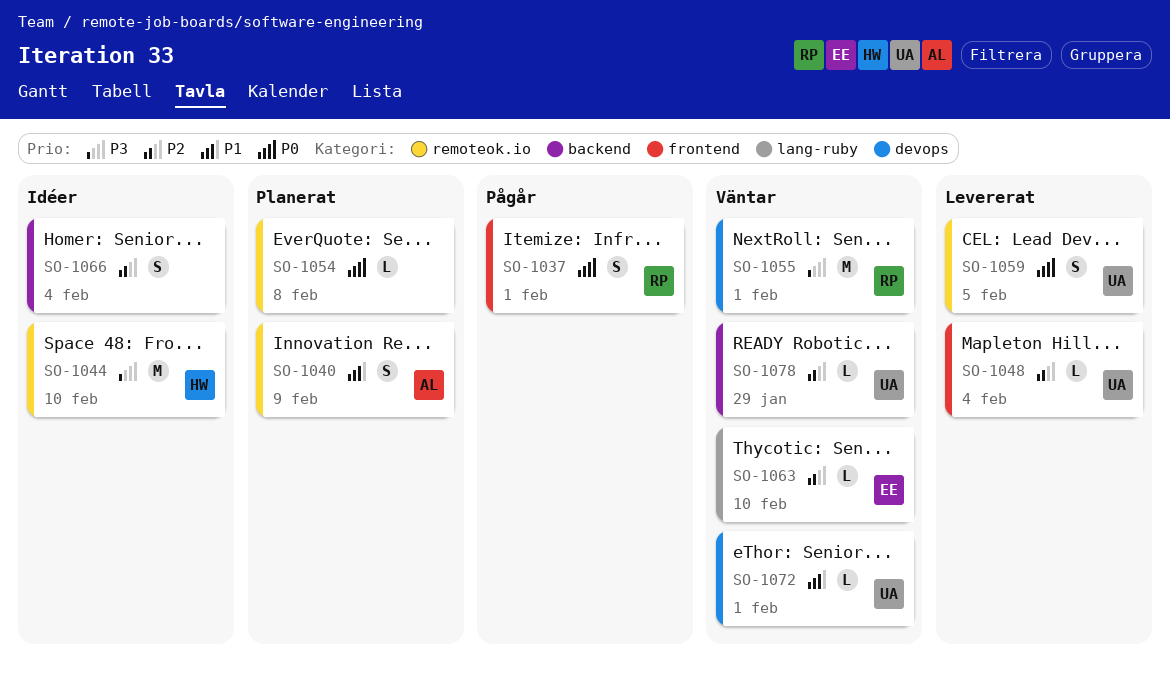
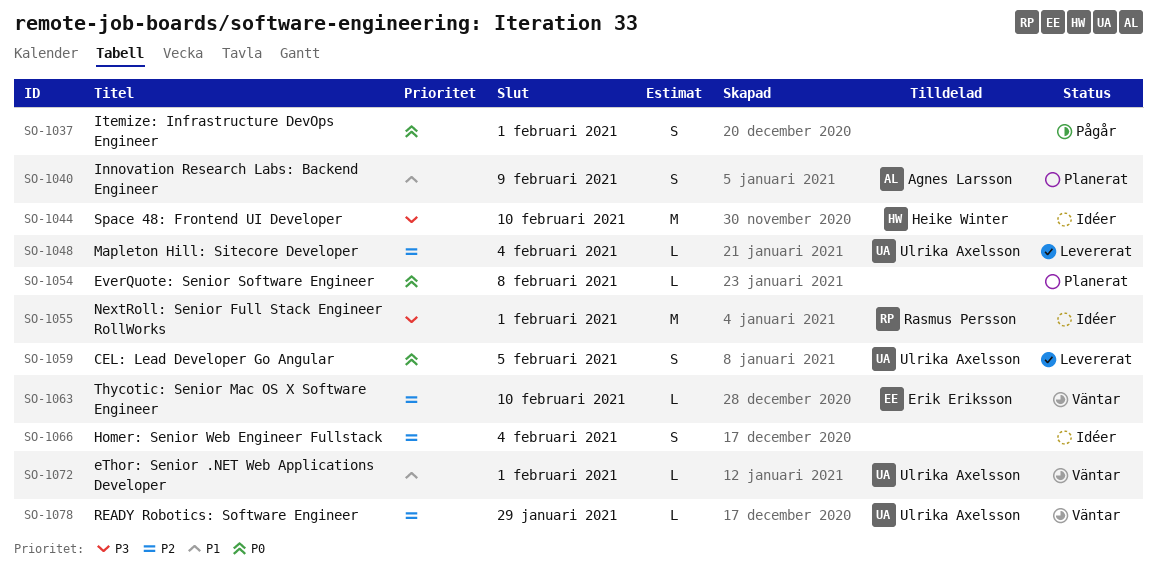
SO-1037, owner: Rasmus Persson -> none
SO-1055, status: Väntar -> Idéer

